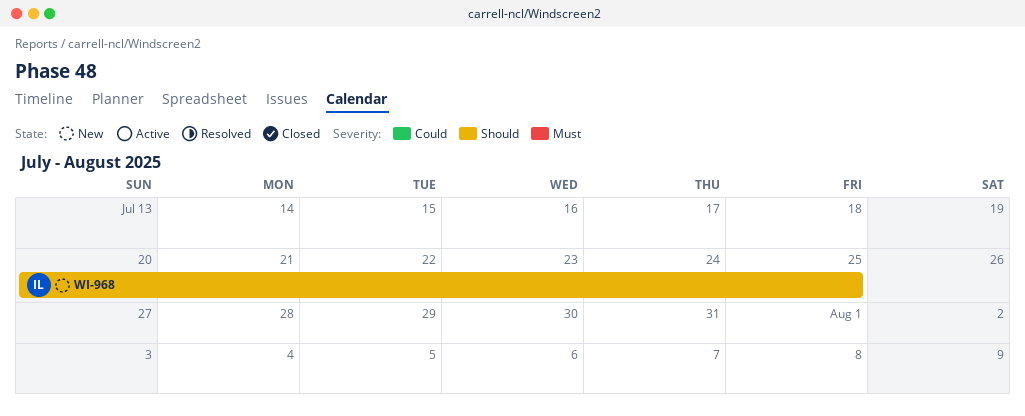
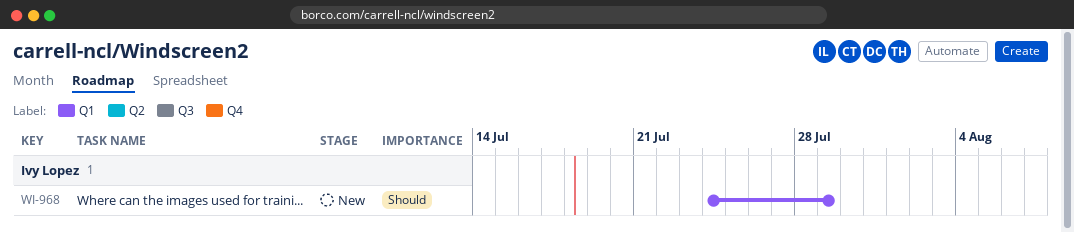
WI-968, start: Jul 20 -> Jul 24
WI-968, due: Jul 25 -> Jul 29

